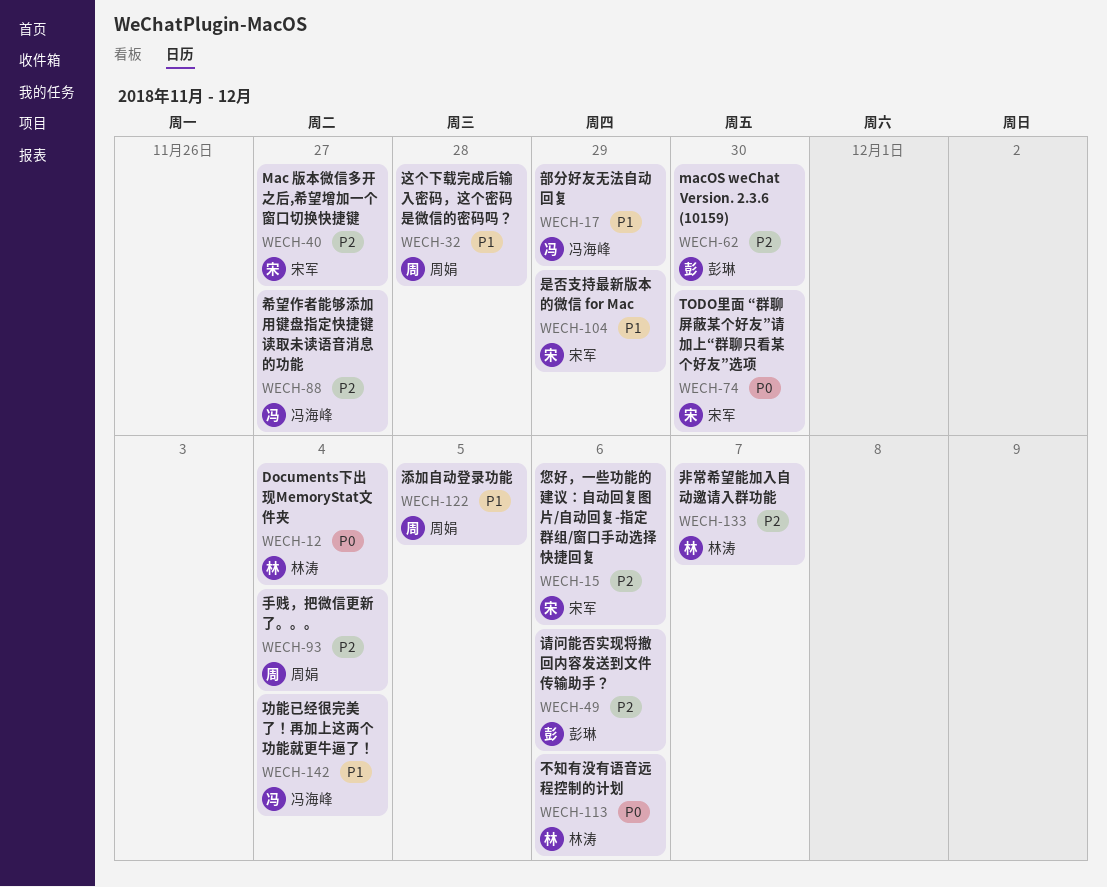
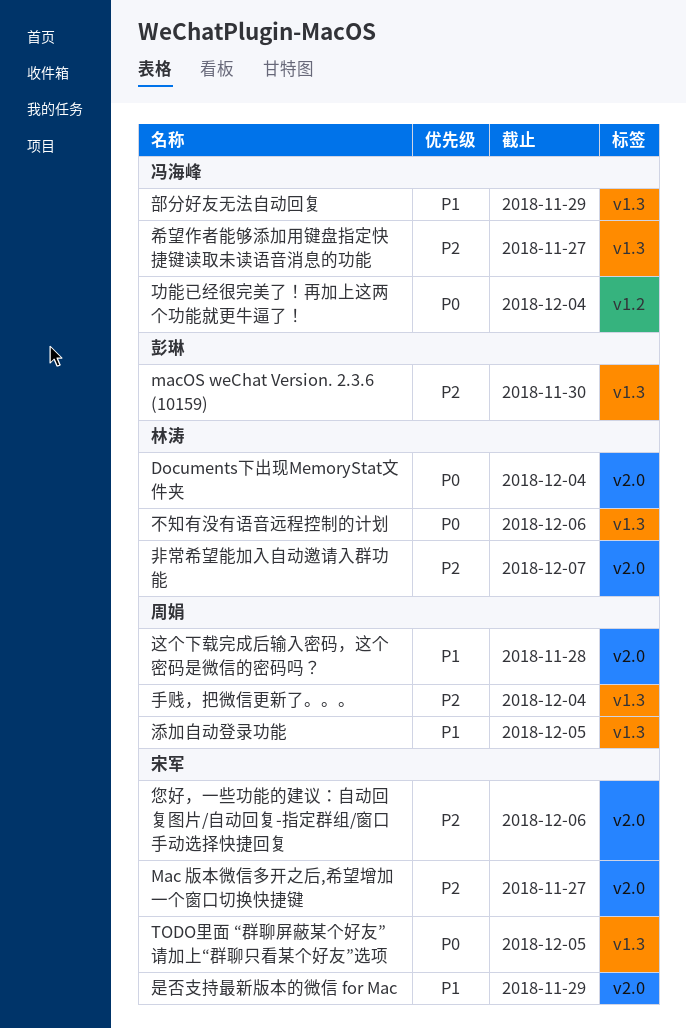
TODO里面 “群聊屏蔽某个好友”请加上“群聊只看某个好友”选项, due: Nov 30 -> Dec 5
功能已经很完美了！再加上这两个功能就更牛逼了！, priority: P1 -> P0
请问能否实现将撤回内容发送到文件传输助手？: present -> none

